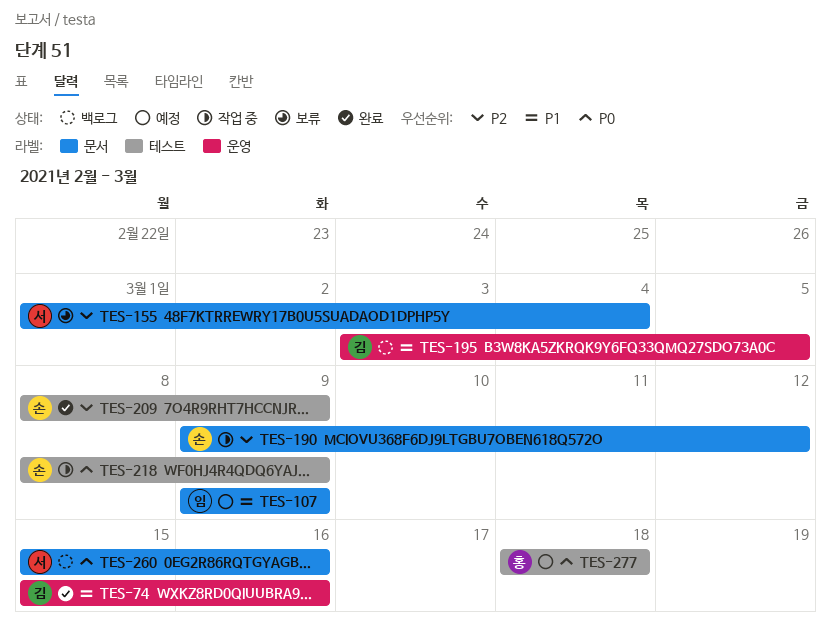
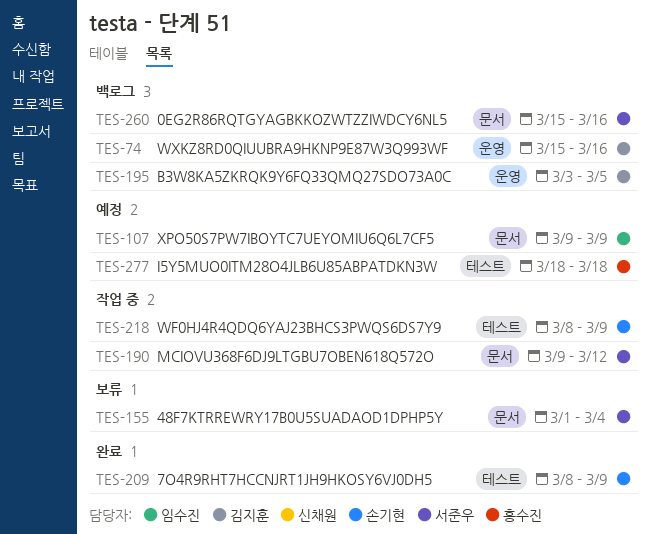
TES-74, status: 완료 -> 백로그
TES-190, owner: 손기현 -> 서준우

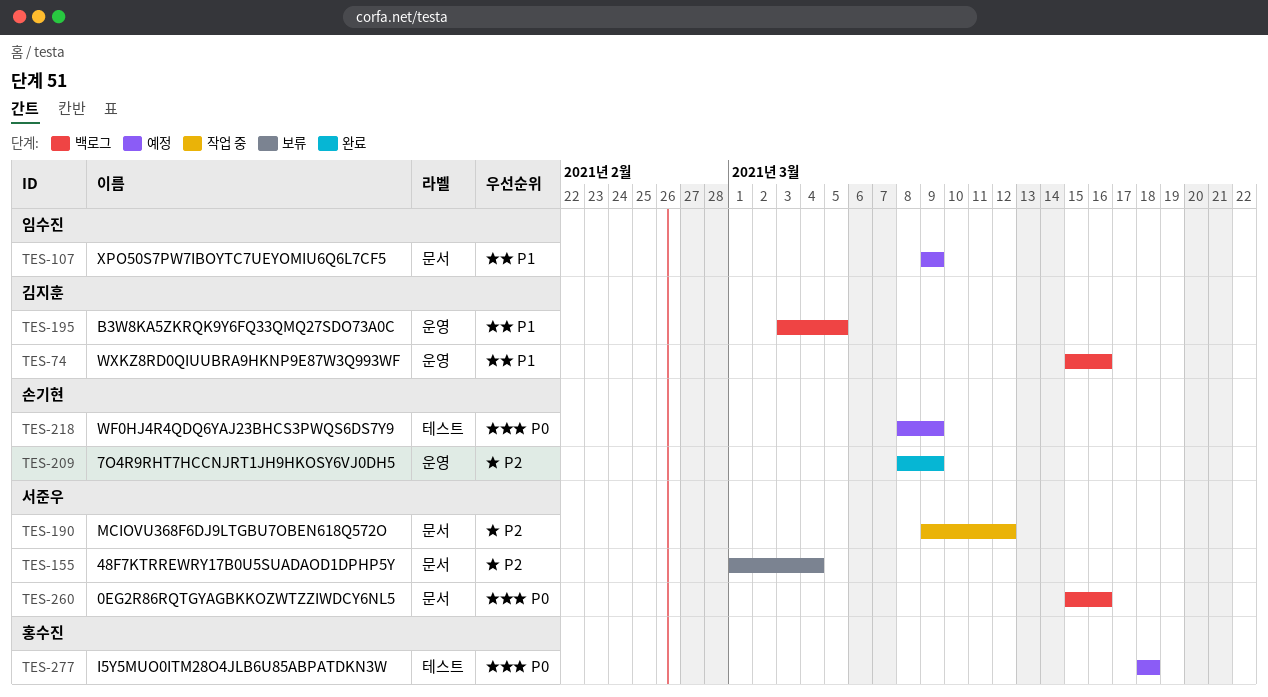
TES-209, label: 테스트 -> 운영
TES-218, status: 작업 중 -> 예정

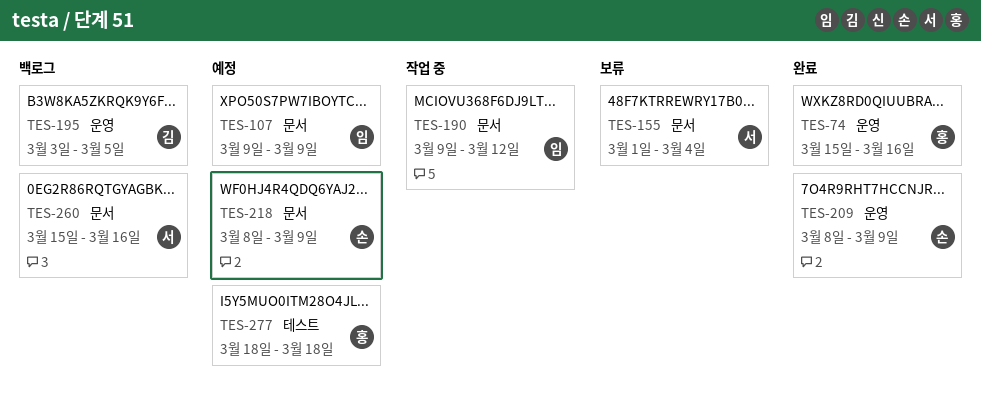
TES-74, status: 백로그 -> 완료
TES-74, owner: 김지훈 -> 홍수진
TES-190, owner: 서준우 -> 임수진
TES-218, label: 테스트 -> 문서

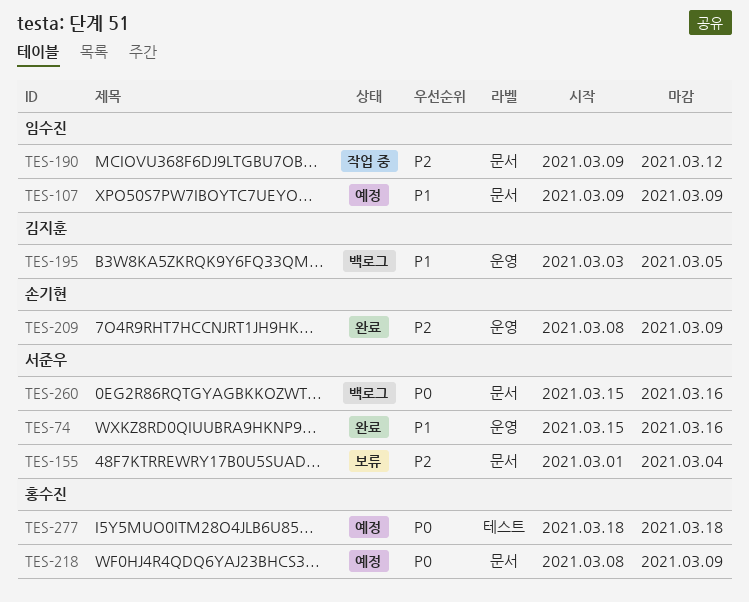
TES-74, owner: 홍수진 -> 서준우
TES-218, owner: 손기현 -> 홍수진

